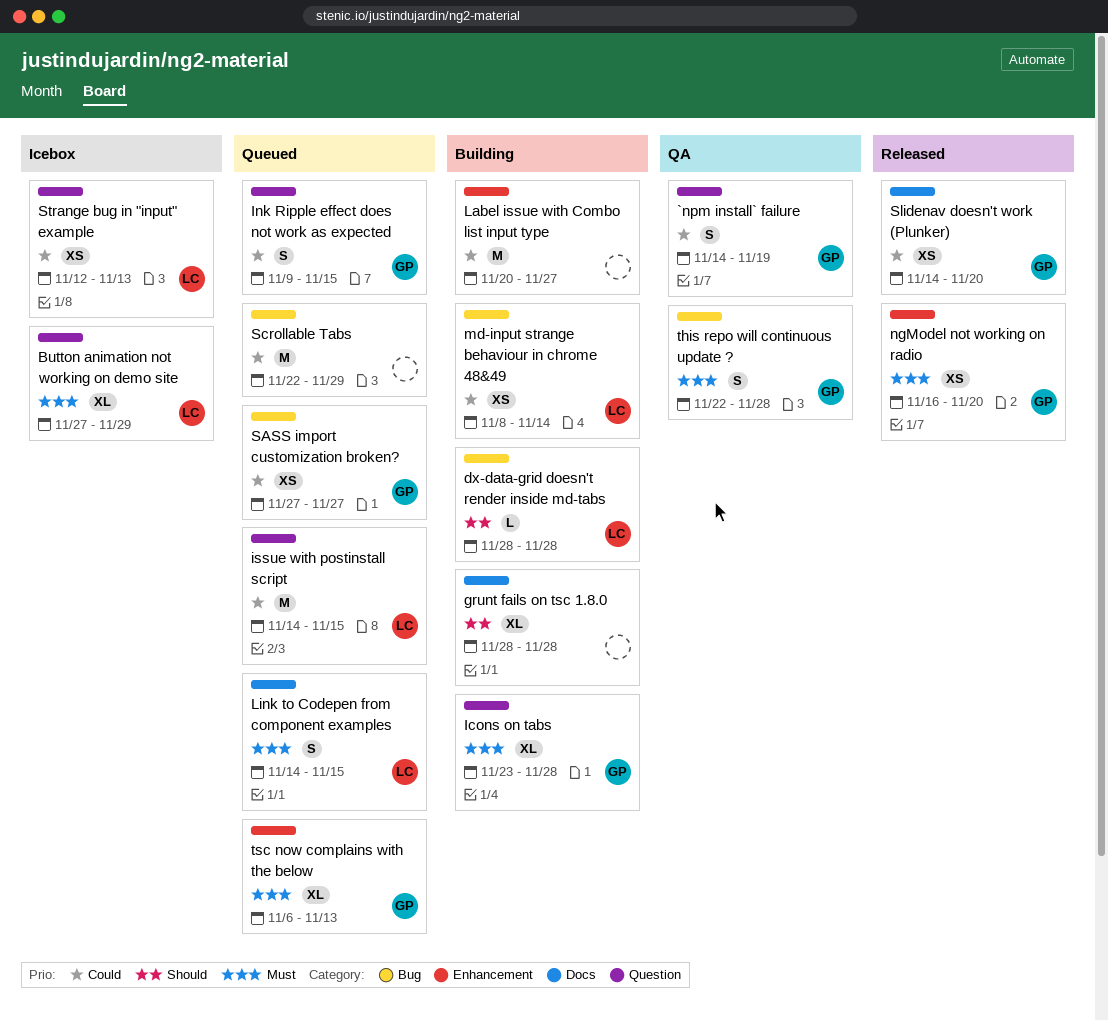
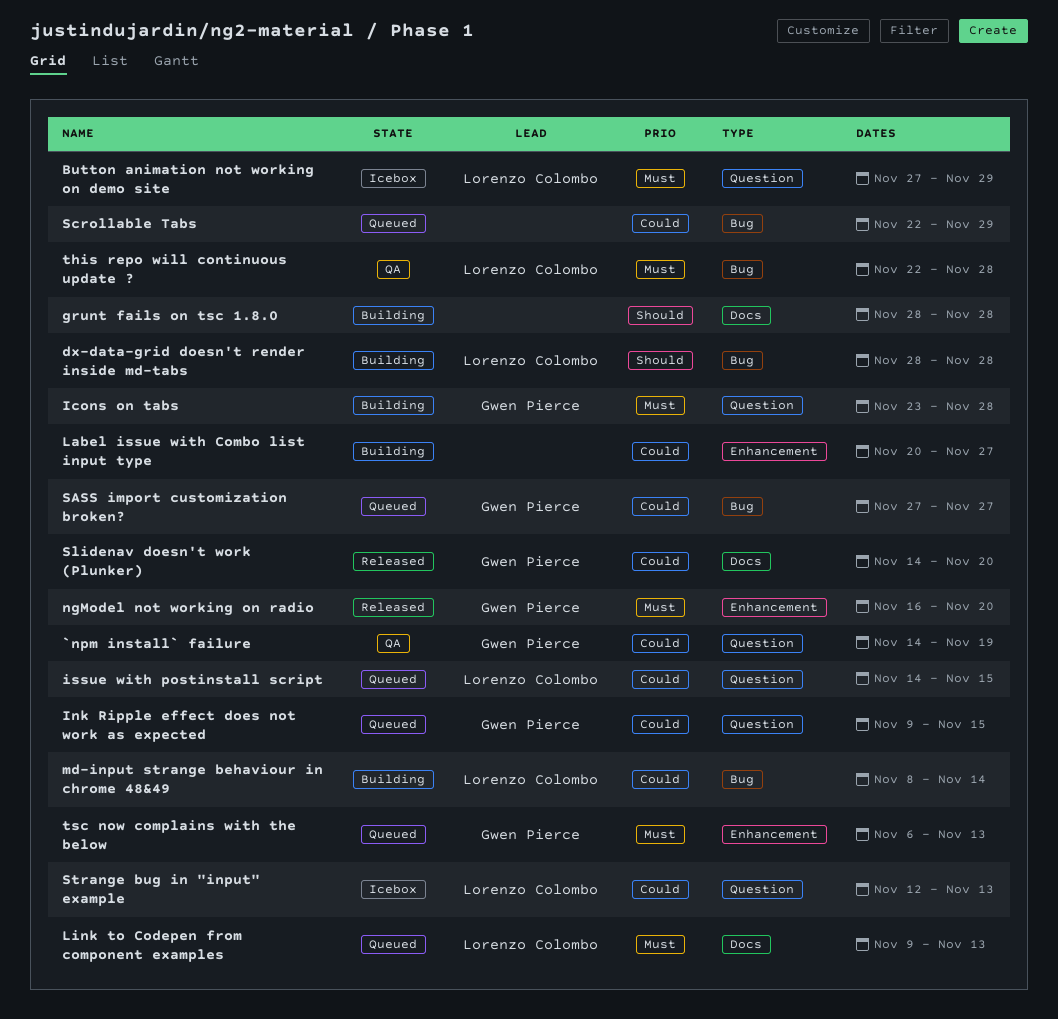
Link to Codepen from component examples, start: Nov 14 -> Nov 9
Link to Codepen from component examples, due: Nov 15 -> Nov 13
this repo will continuous update ?, owner: Gwen Pierce -> Lorenzo Colombo

